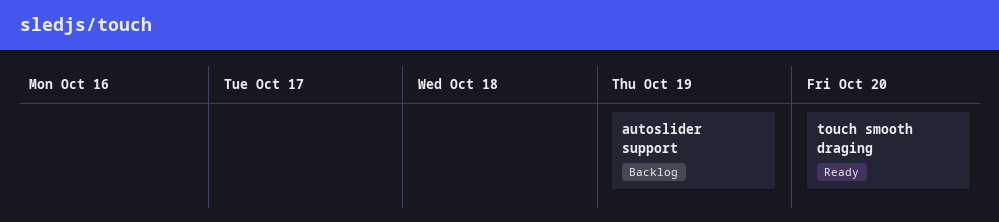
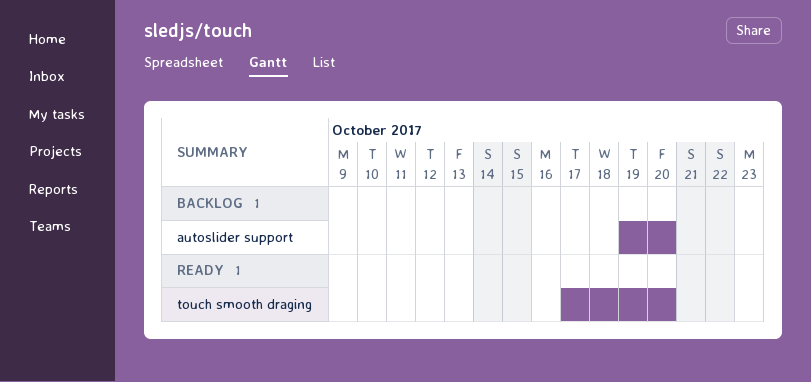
autoslider support, due: Oct 19 -> Oct 20

